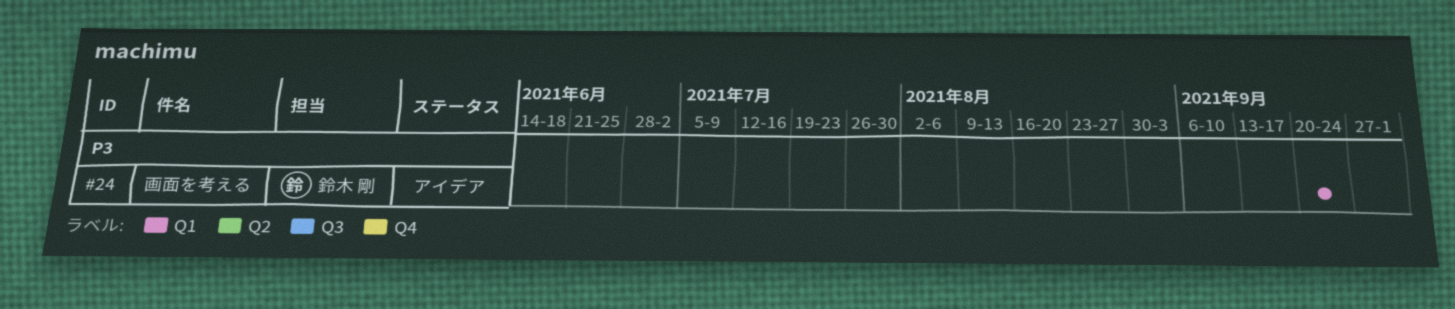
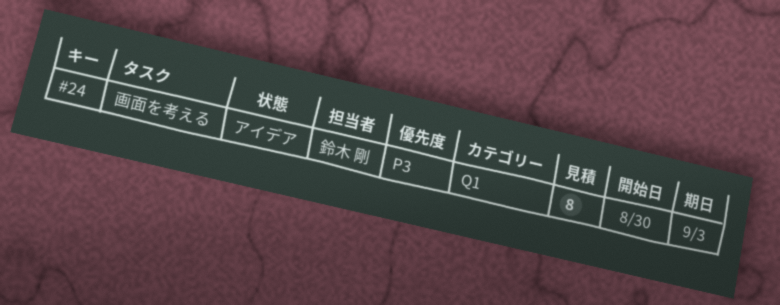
#24, start: Sep 20 -> Aug 30
#24, due: Sep 24 -> Sep 3

